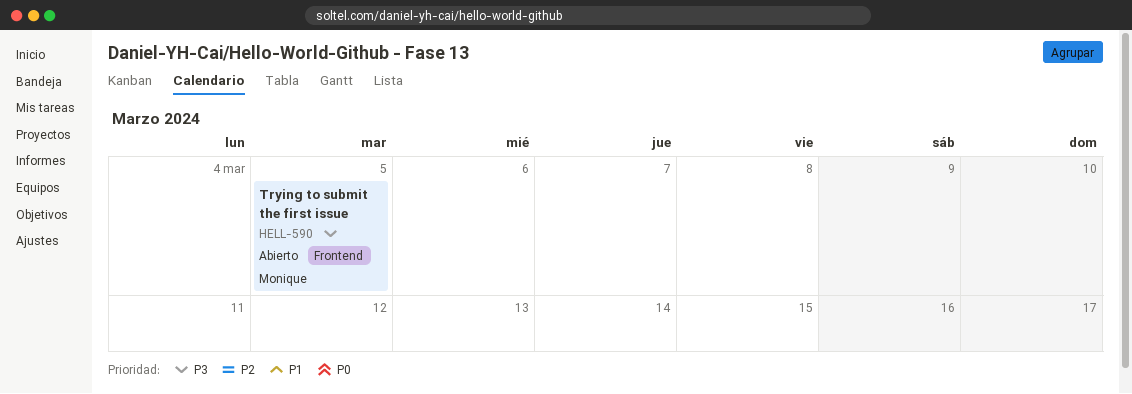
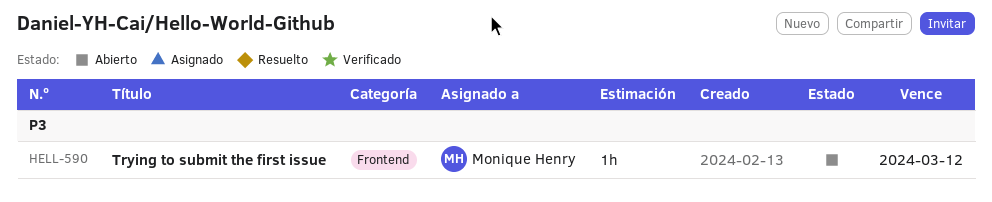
HELL-590, due: Mar 5 -> Mar 12

